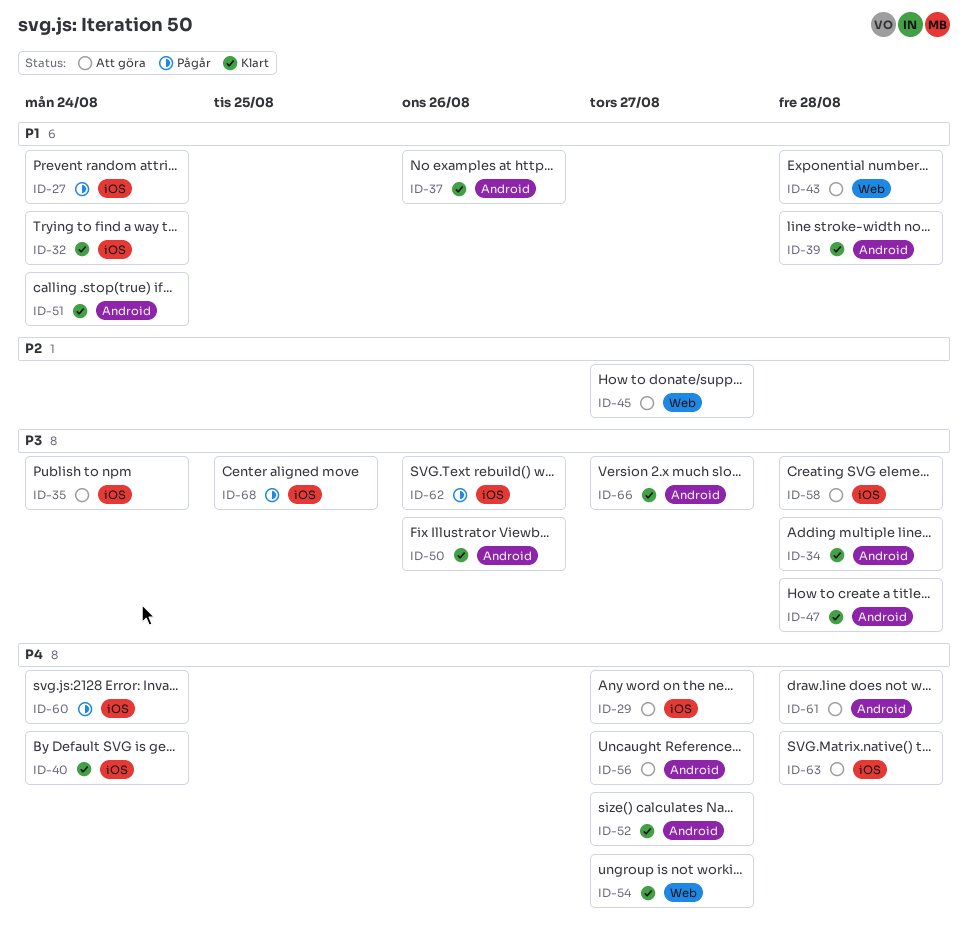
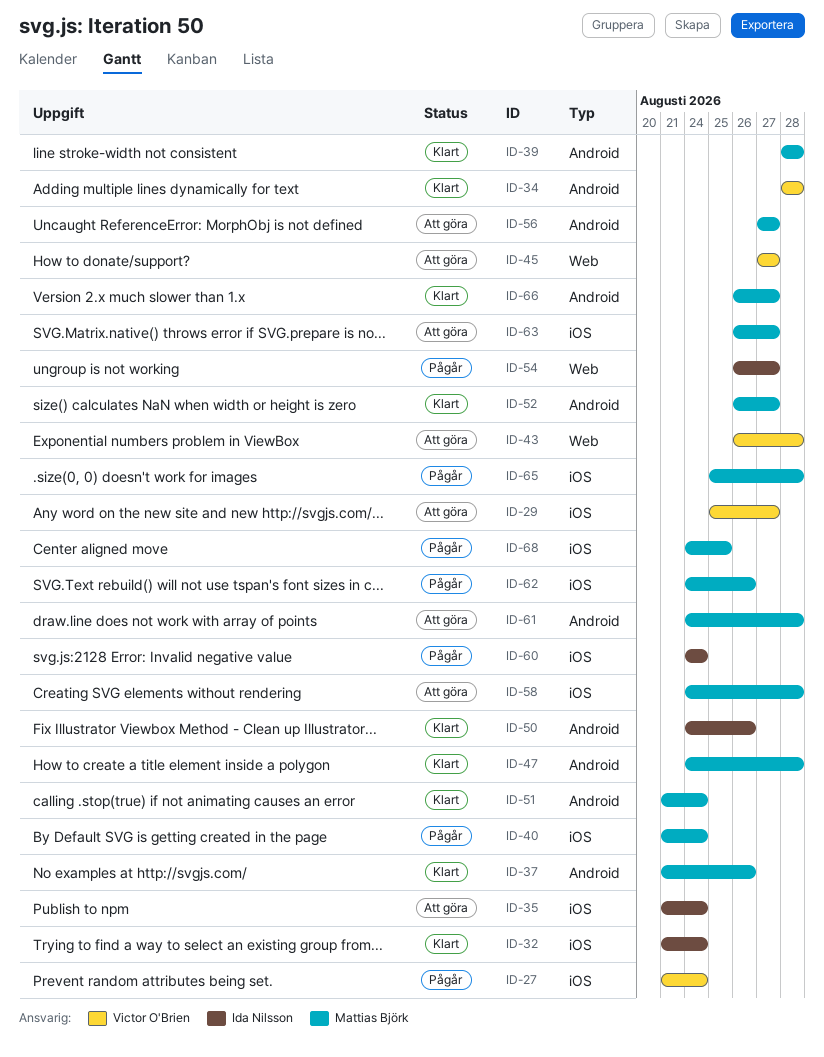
ID-40, status: Klart -> Pågår
ID-54, status: Klart -> Pågår
ID-63, due: Aug 28 -> Aug 27
ID-65: none -> present

